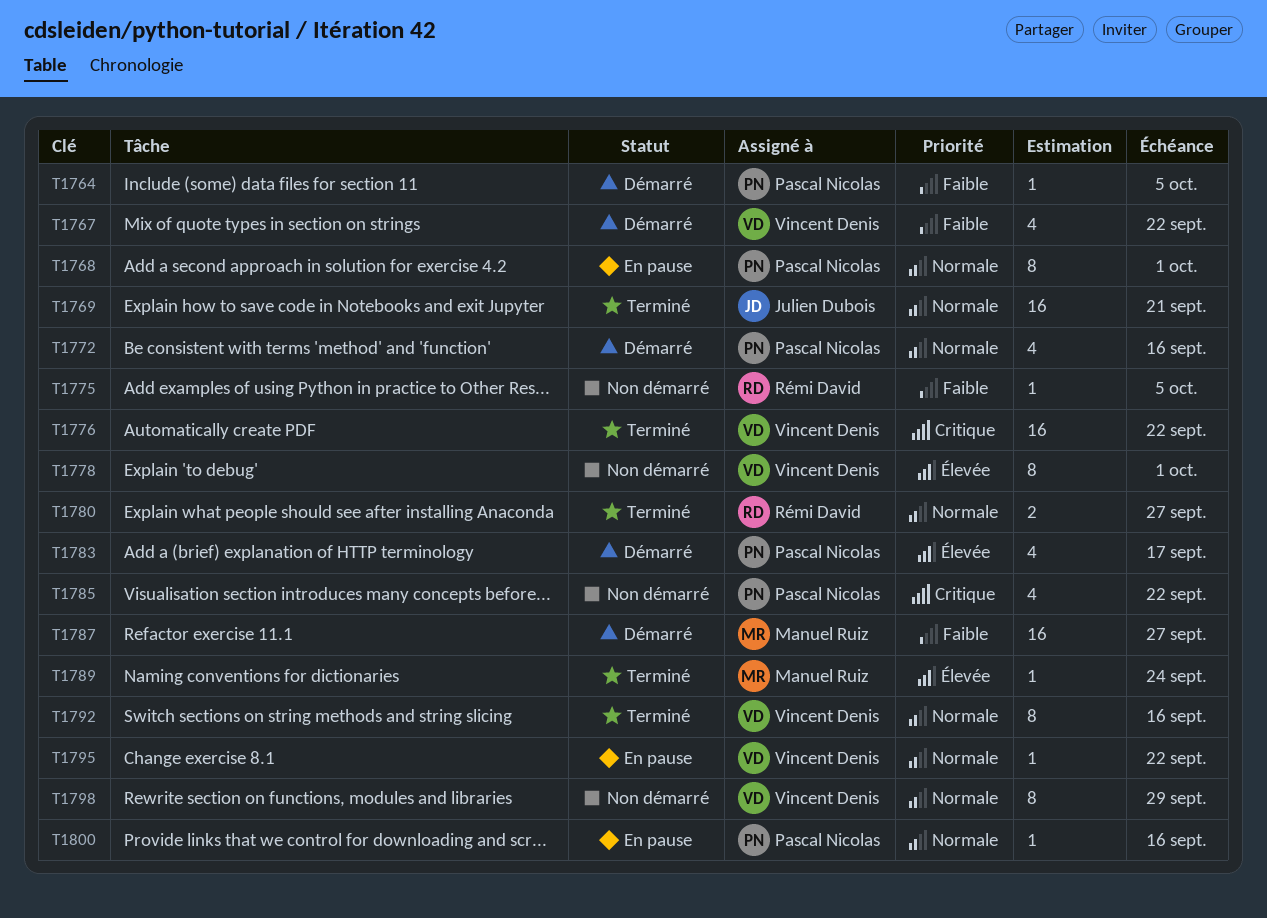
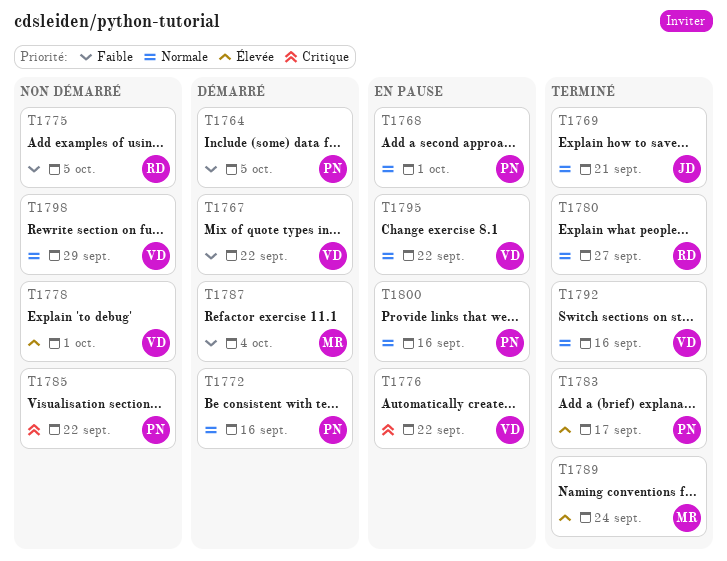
T1776, status: Terminé -> En pause
T1783, status: Démarré -> Terminé
T1787, due: Sep 27 -> Oct 4

